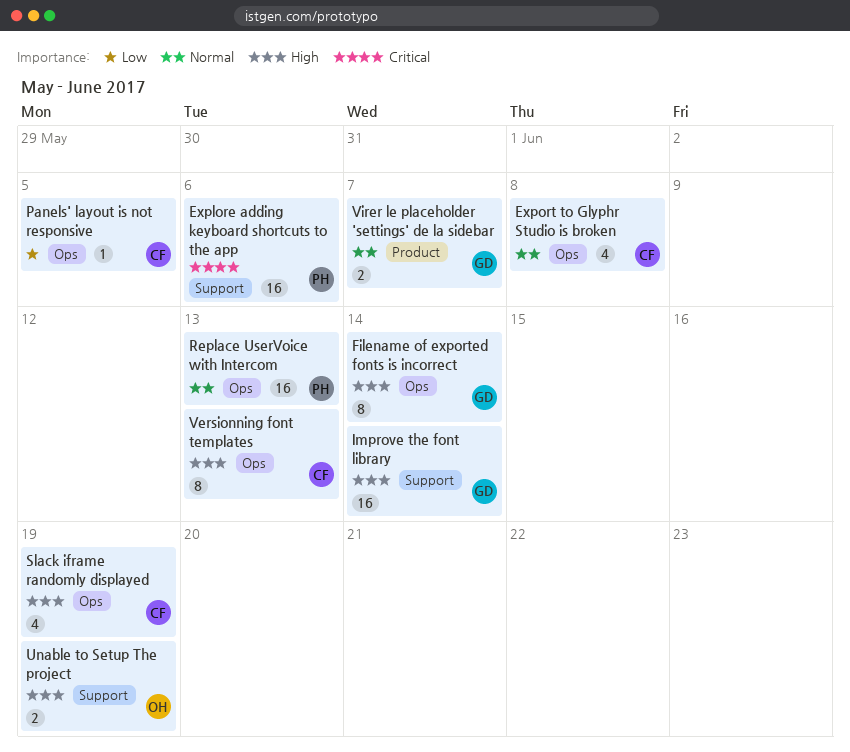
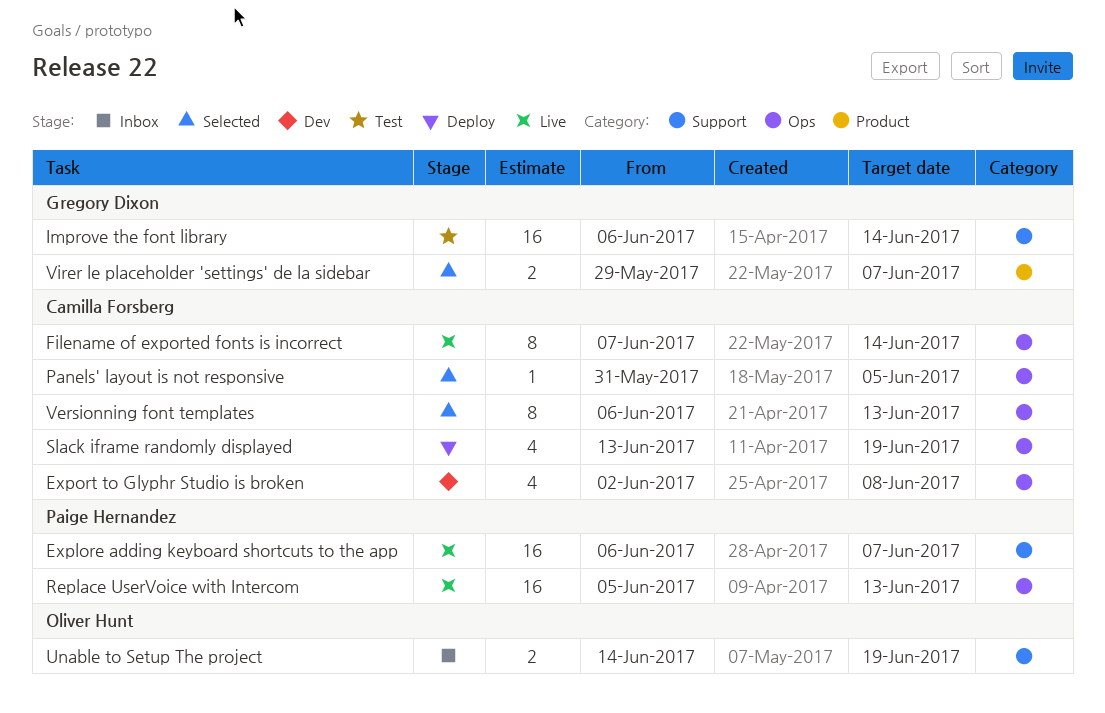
Explore adding keyboard shortcuts to the app, due: Jun 6 -> Jun 7
Filename of exported fonts is incorrect, owner: Gregory Dixon -> Camilla Forsberg

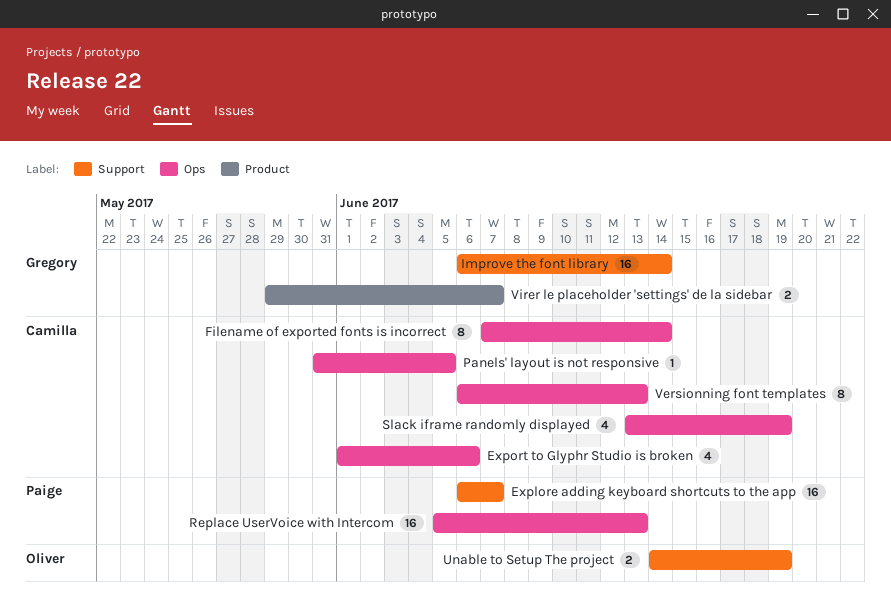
Export to Glyphr Studio is broken, start: Jun 2 -> Jun 1
Export to Glyphr Studio is broken, due: Jun 8 -> Jun 6

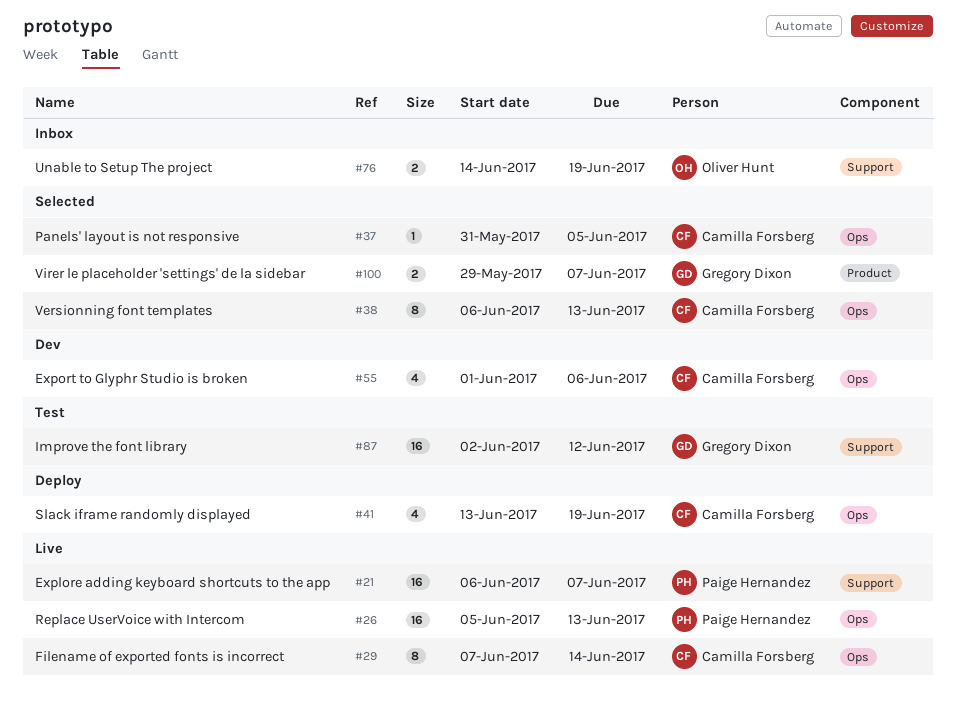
Improve the font library, start: Jun 6 -> Jun 2
Improve the font library, due: Jun 14 -> Jun 12

